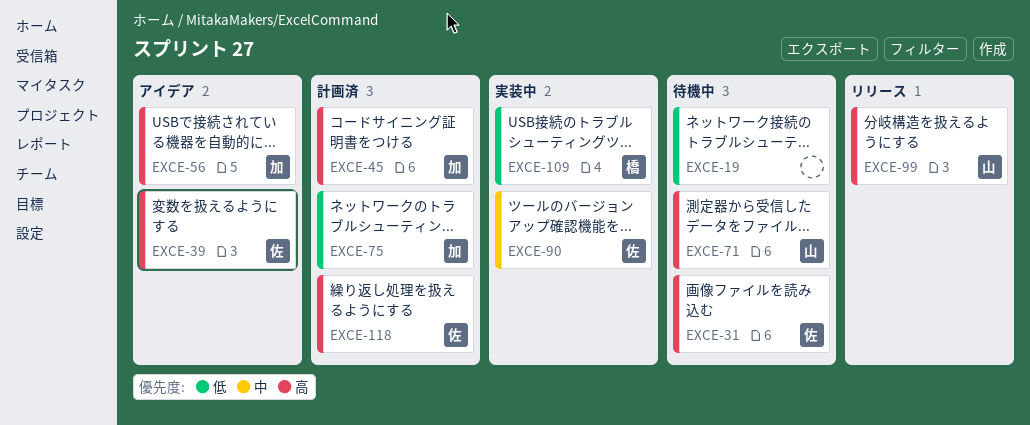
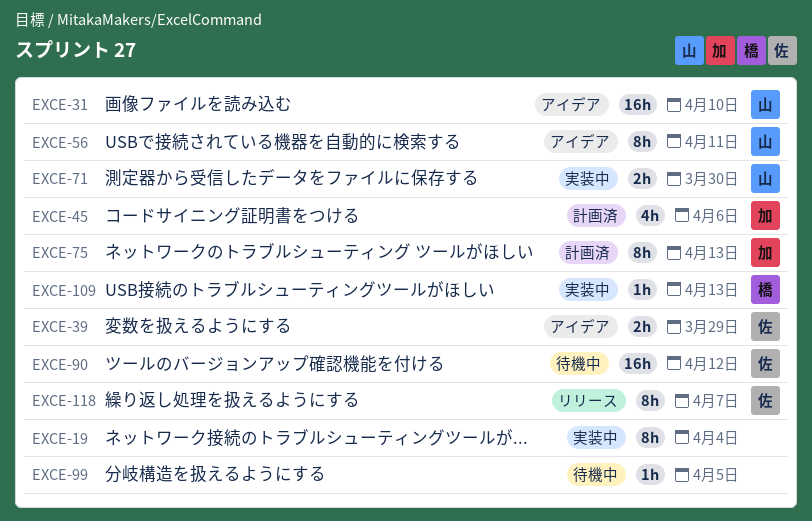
EXCE-19, status: 待機中 -> 実装中
EXCE-31, status: 待機中 -> アイデア
EXCE-31, owner: 佐 -> 山
EXCE-56, owner: 加 -> 山
EXCE-71, status: 待機中 -> 実装中
EXCE-90, status: 実装中 -> 待機中
EXCE-99, status: リリース -> 待機中
EXCE-99, owner: 山 -> none
EXCE-118, status: 計画済 -> リリース

